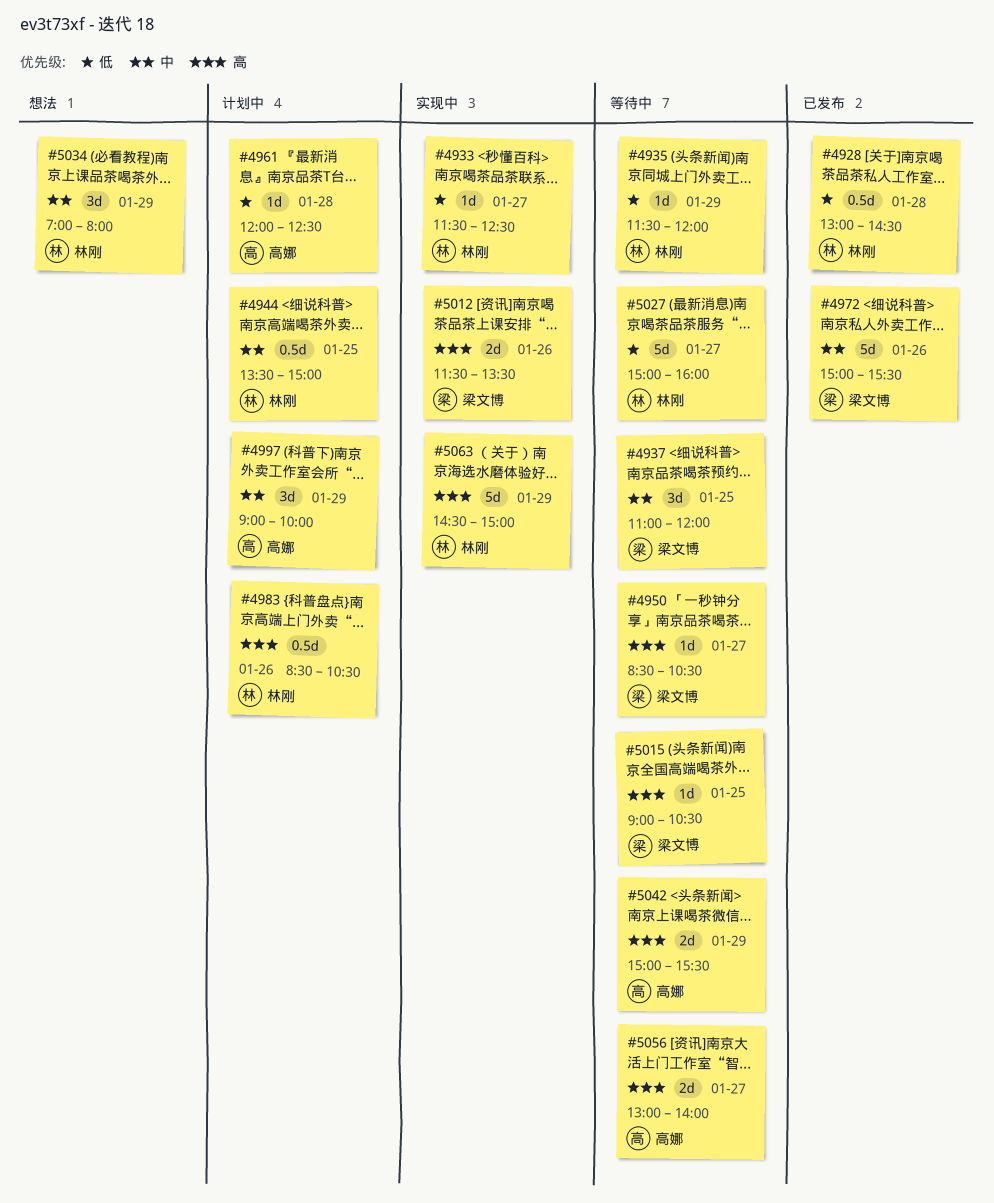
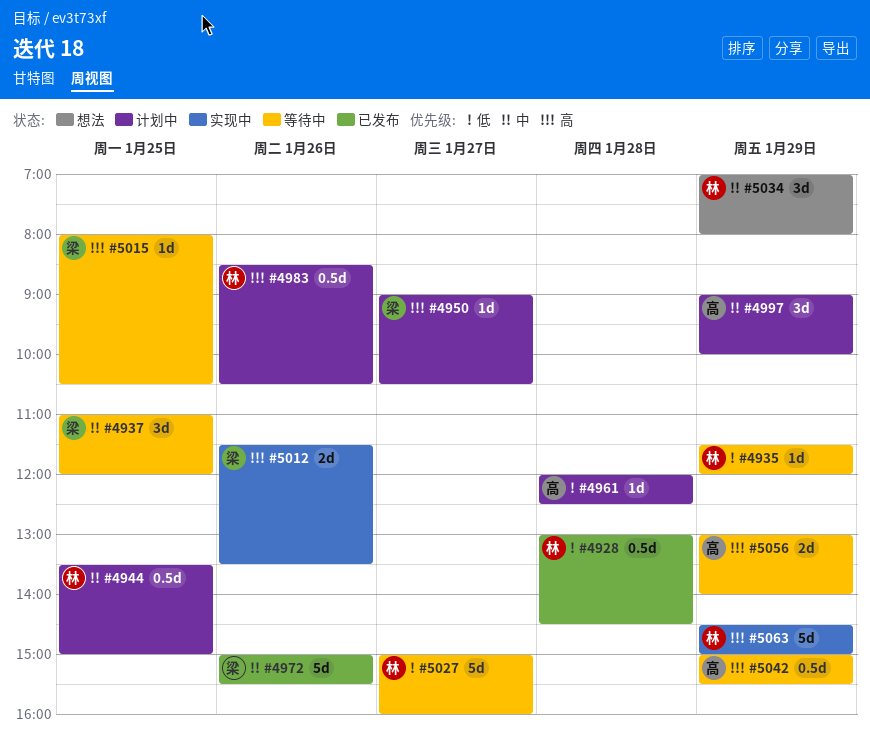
#4933: present -> none
#4950, status: 等待中 -> 计划中
#4950, begins: 08:30 -> 09:00
#5015, begins: 09:00 -> 08:00
#5042, estimate: 2d -> 0.5d
#5056, day: Jan 27 -> Jan 29

